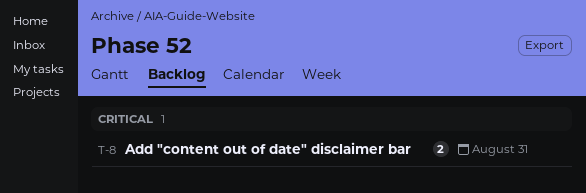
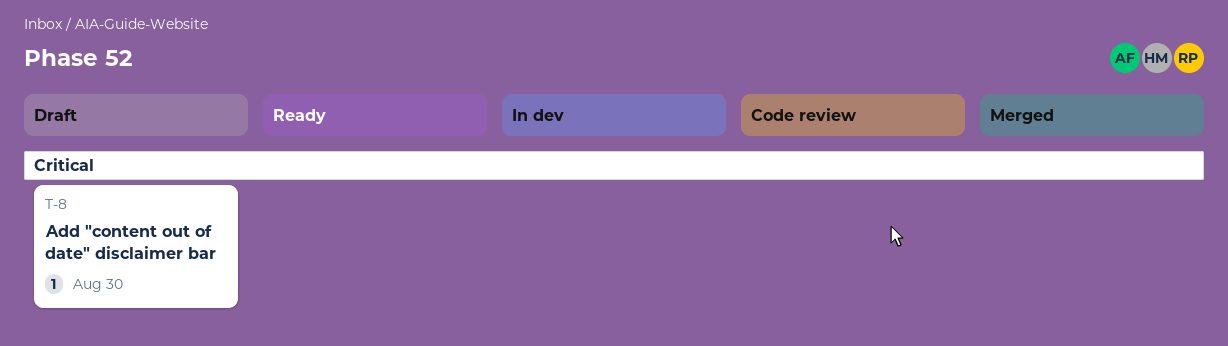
T-8, estimate: 2 -> 1
T-8, due: Aug 31 -> Aug 30

